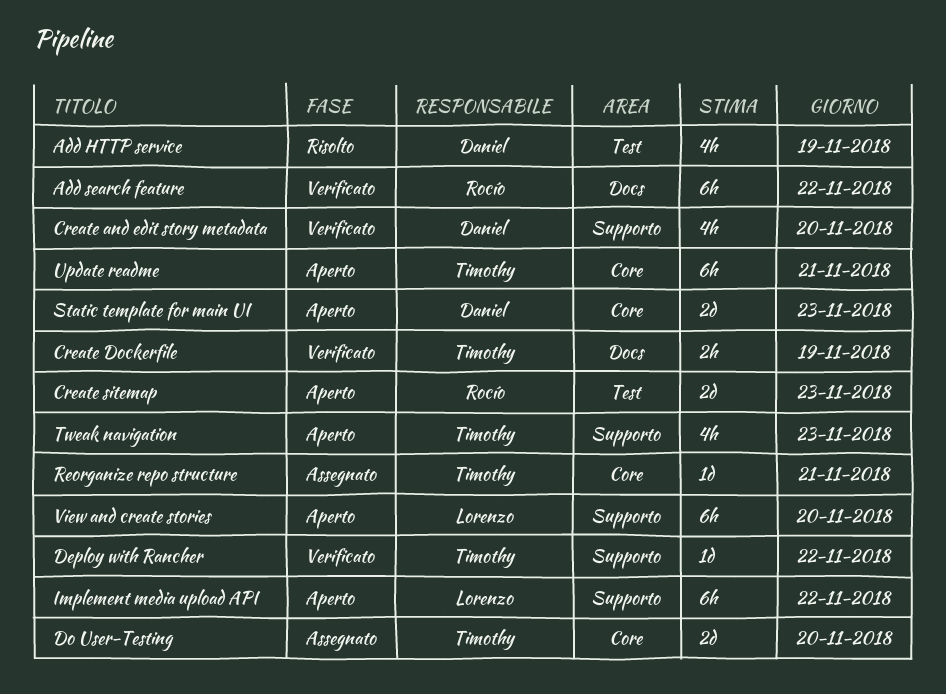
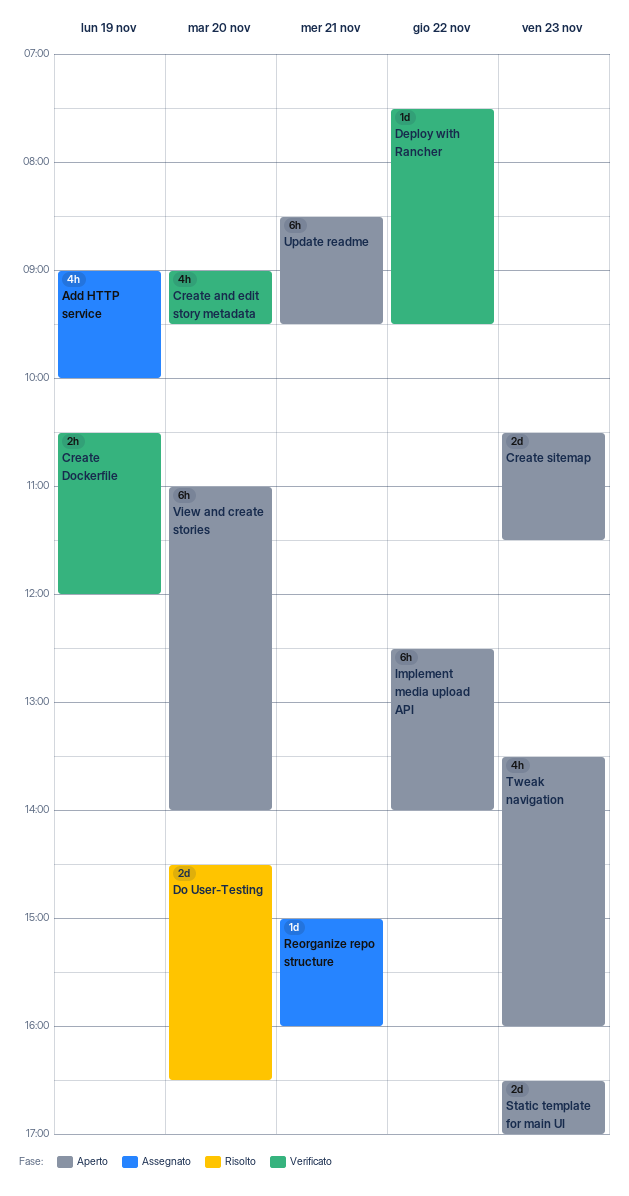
Add HTTP service, status: Risolto -> Assegnato
Add search feature: present -> none
Do User-Testing, status: Assegnato -> Risolto

